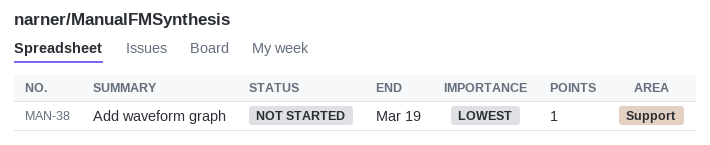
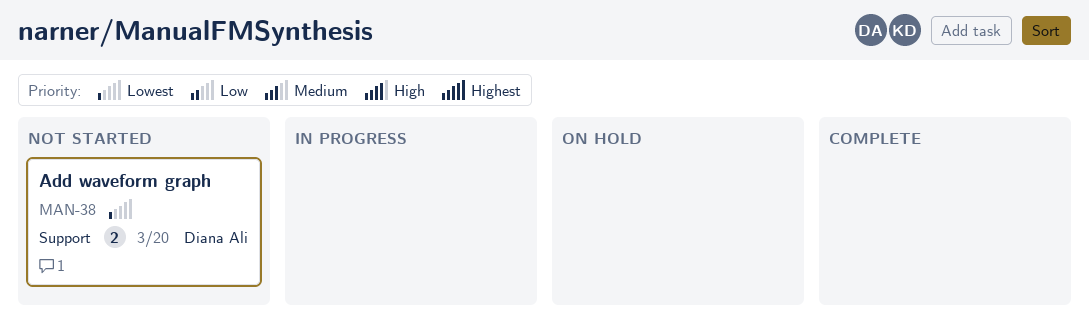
MAN-38, estimate: 1 -> 2
MAN-38, due: Mar 19 -> Mar 20

